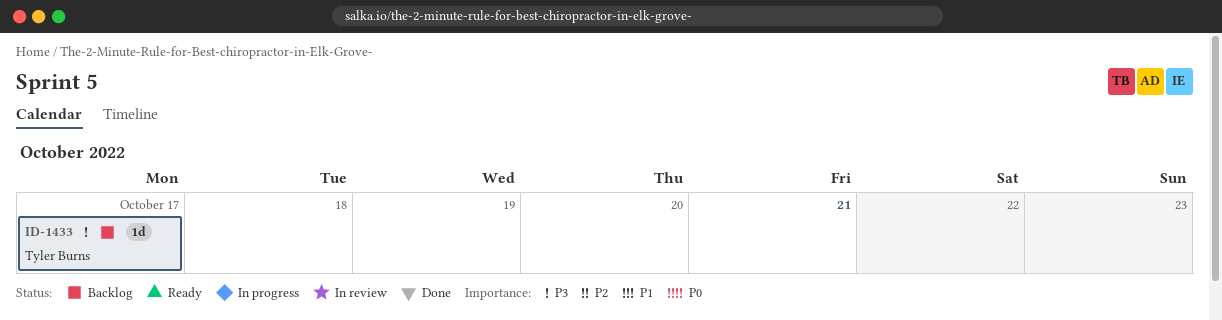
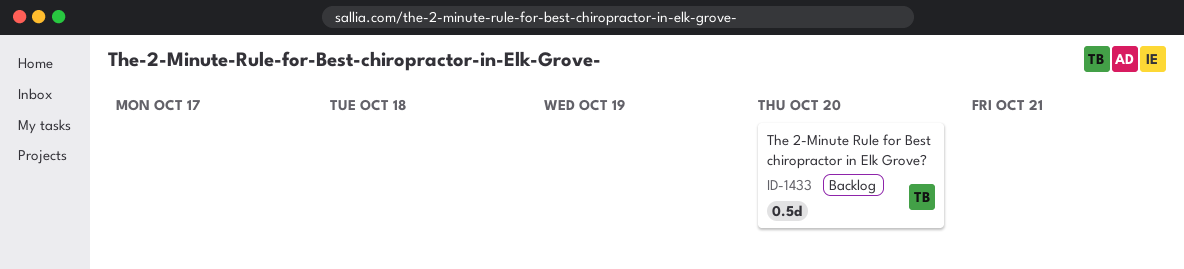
ID-1433, estimate: 1d -> 0.5d
ID-1433, due: Oct 17 -> Oct 20

